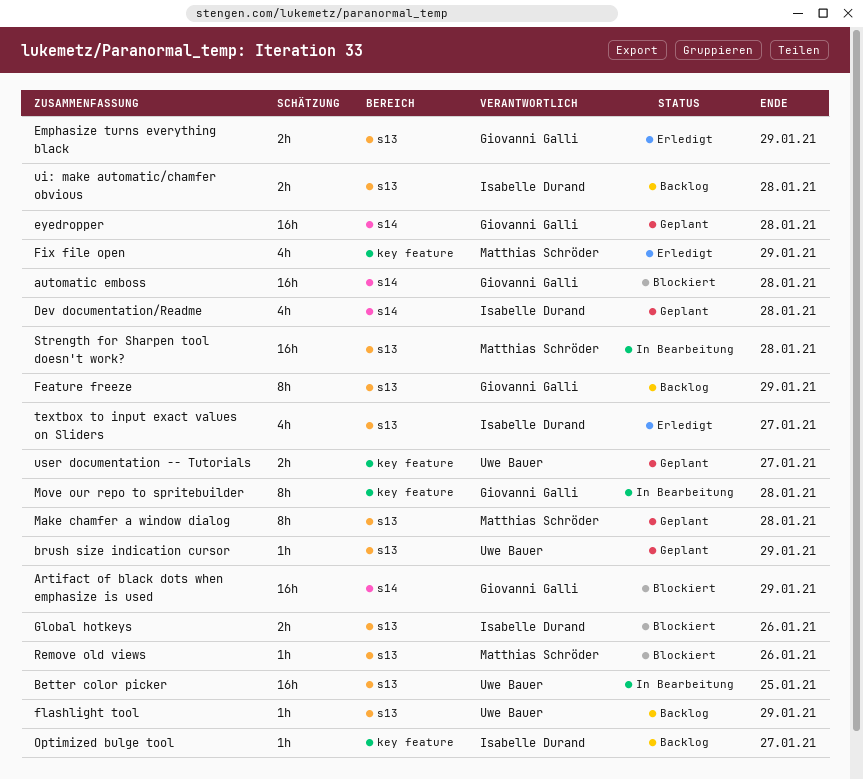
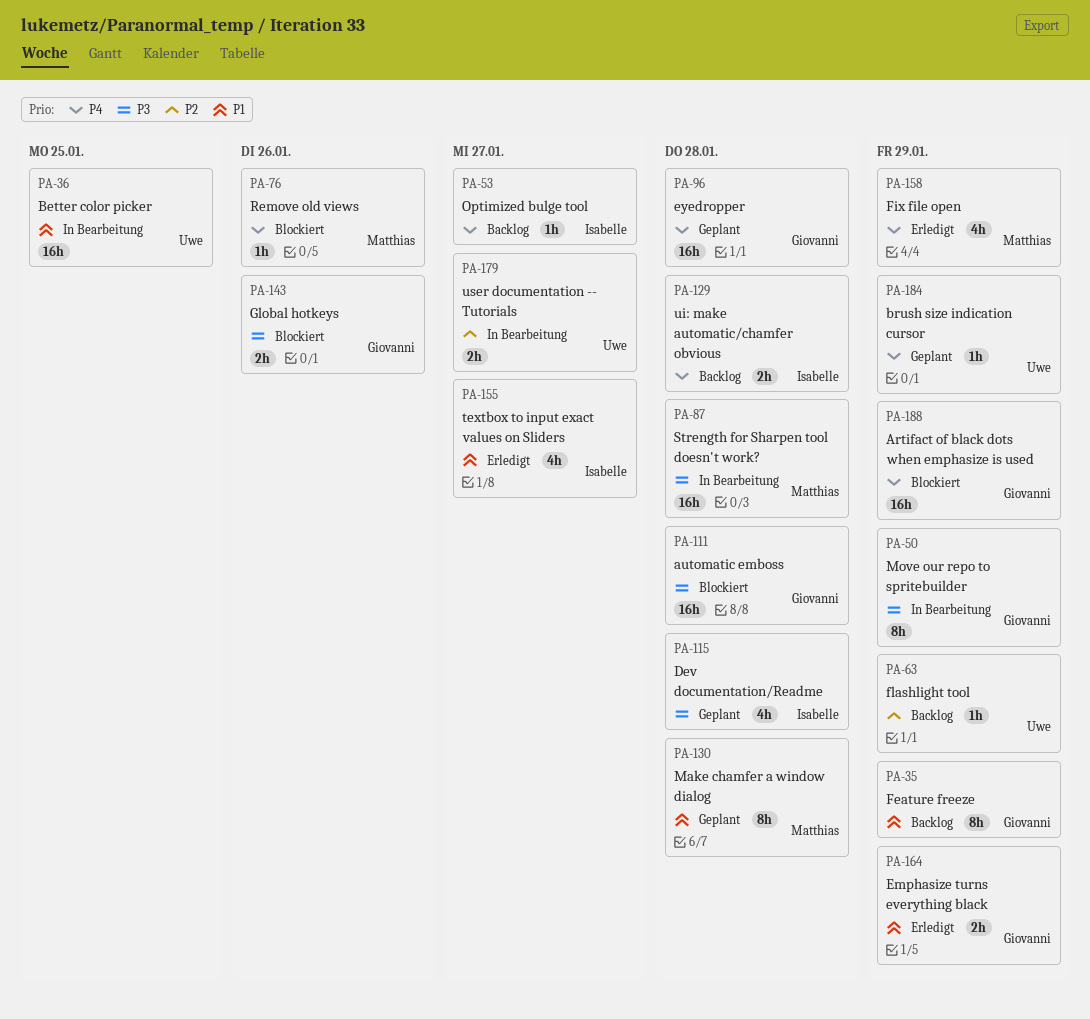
Global hotkeys, owner: Isabelle Durand -> Giovanni Galli
Move our repo to spritebuilder, due: Jan 28 -> Jan 29
user documentation -- Tutorials, status: Geplant -> In Bearbeitung

